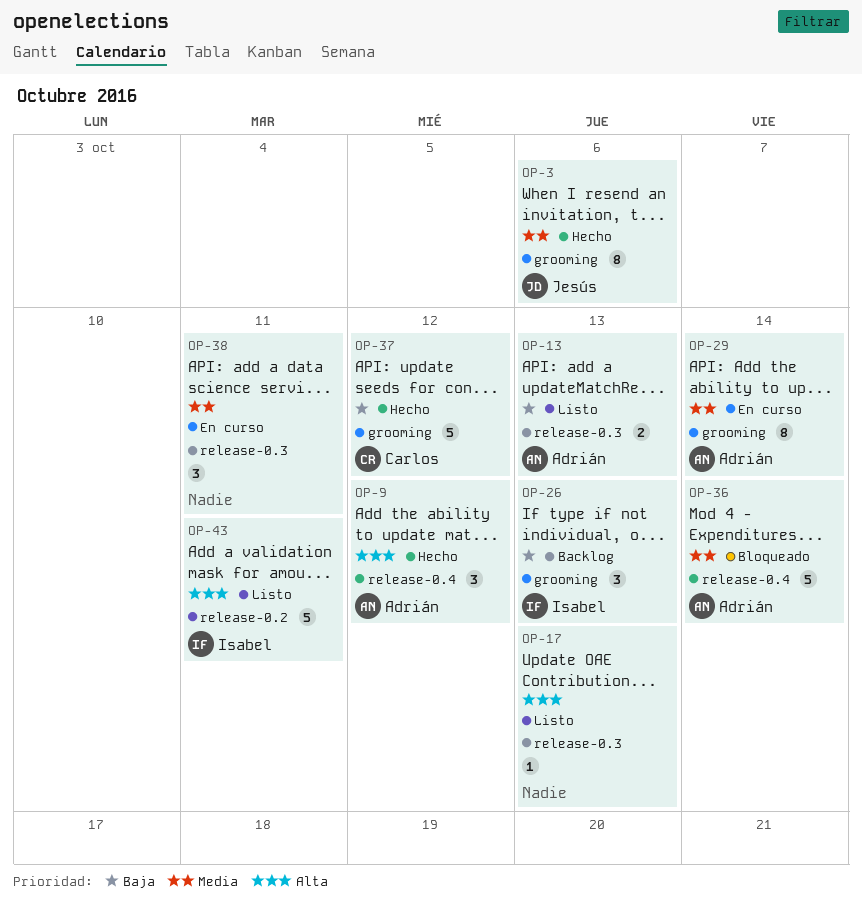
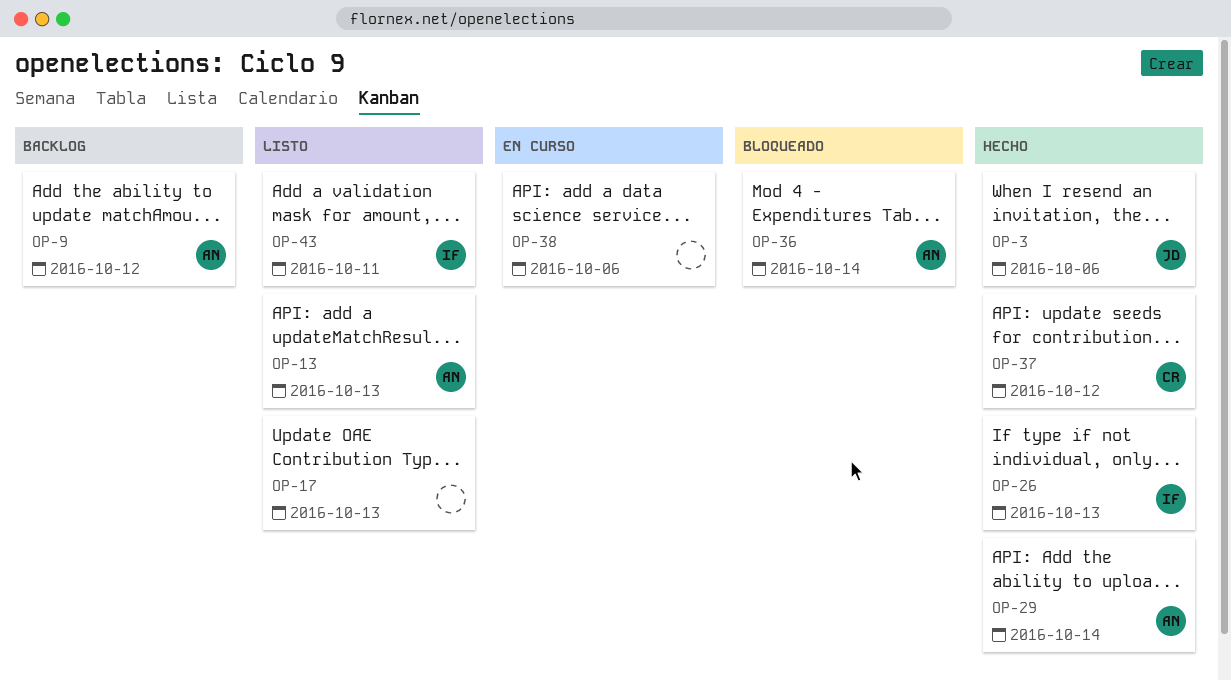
OP-9, status: Hecho -> Backlog
OP-26, status: Backlog -> Hecho
OP-29, status: En curso -> Hecho
OP-38, due: Oct 11 -> Oct 6

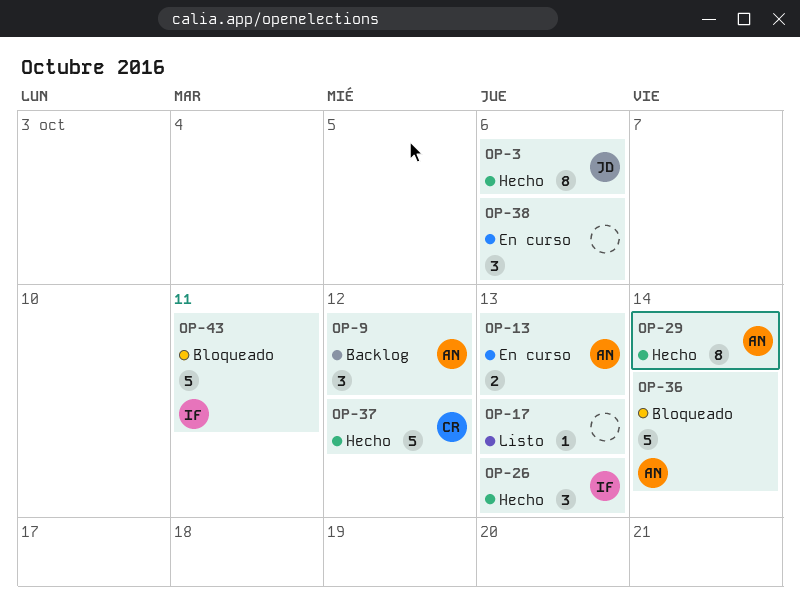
OP-13, status: Listo -> En curso
OP-43, status: Listo -> Bloqueado

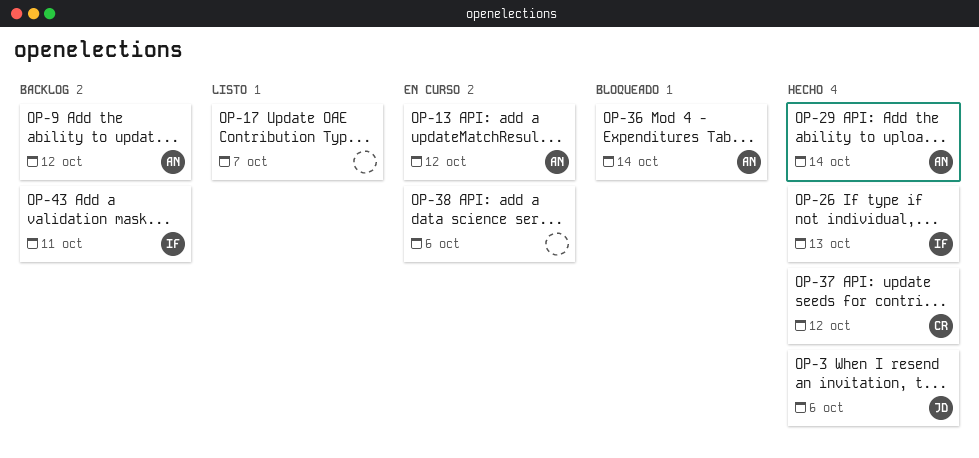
OP-13, due: Oct 13 -> Oct 12
OP-17, due: Oct 13 -> Oct 7
OP-43, status: Bloqueado -> Backlog

